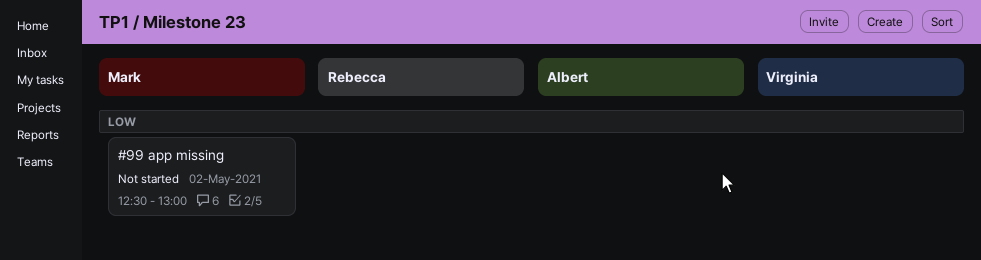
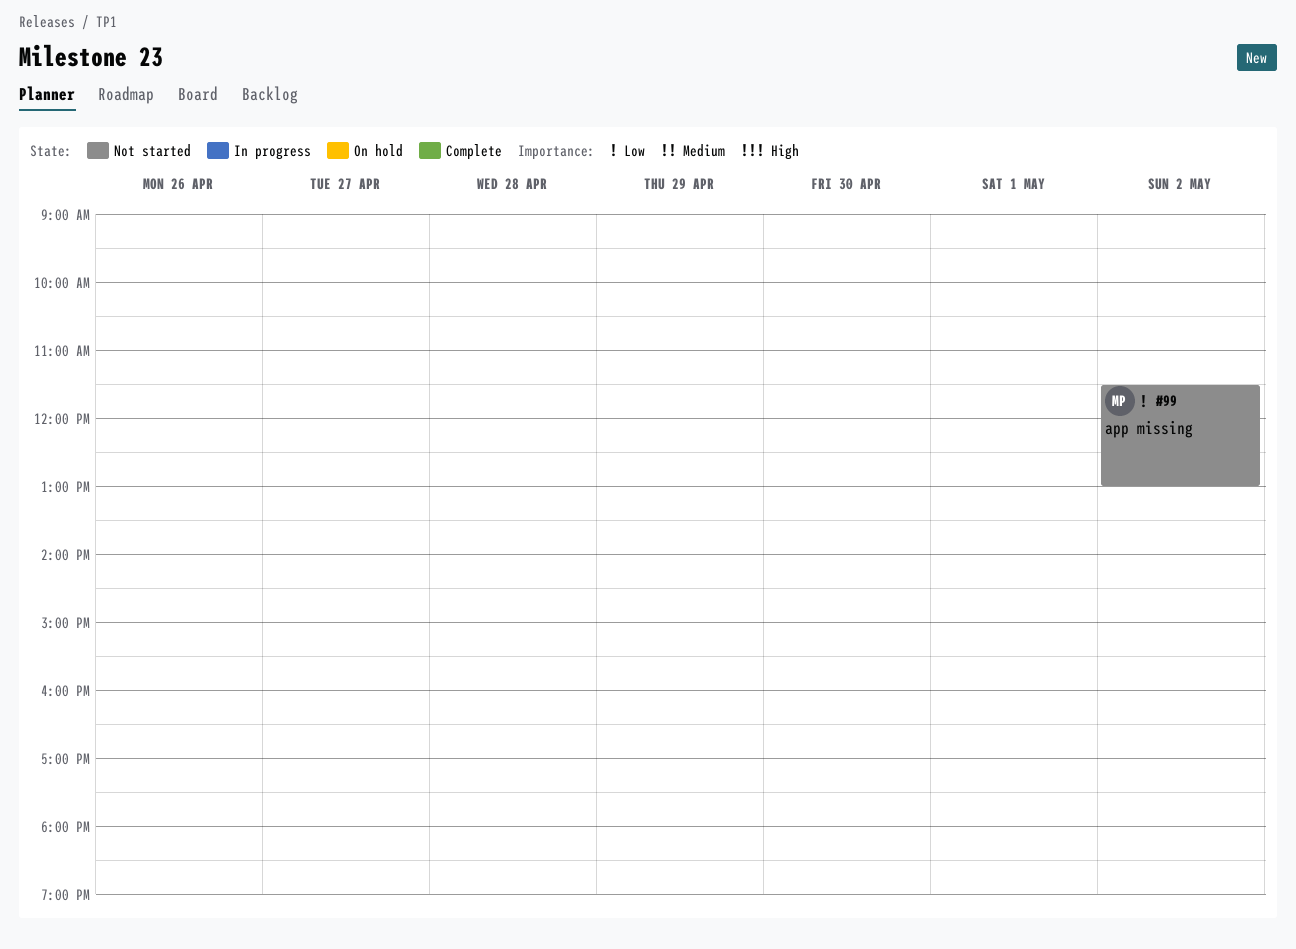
#99, begins: 12:30 -> 11:30

